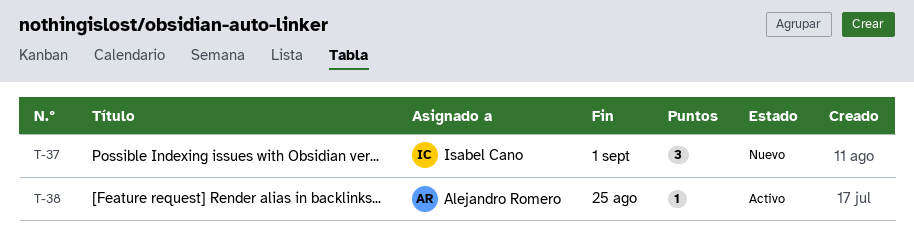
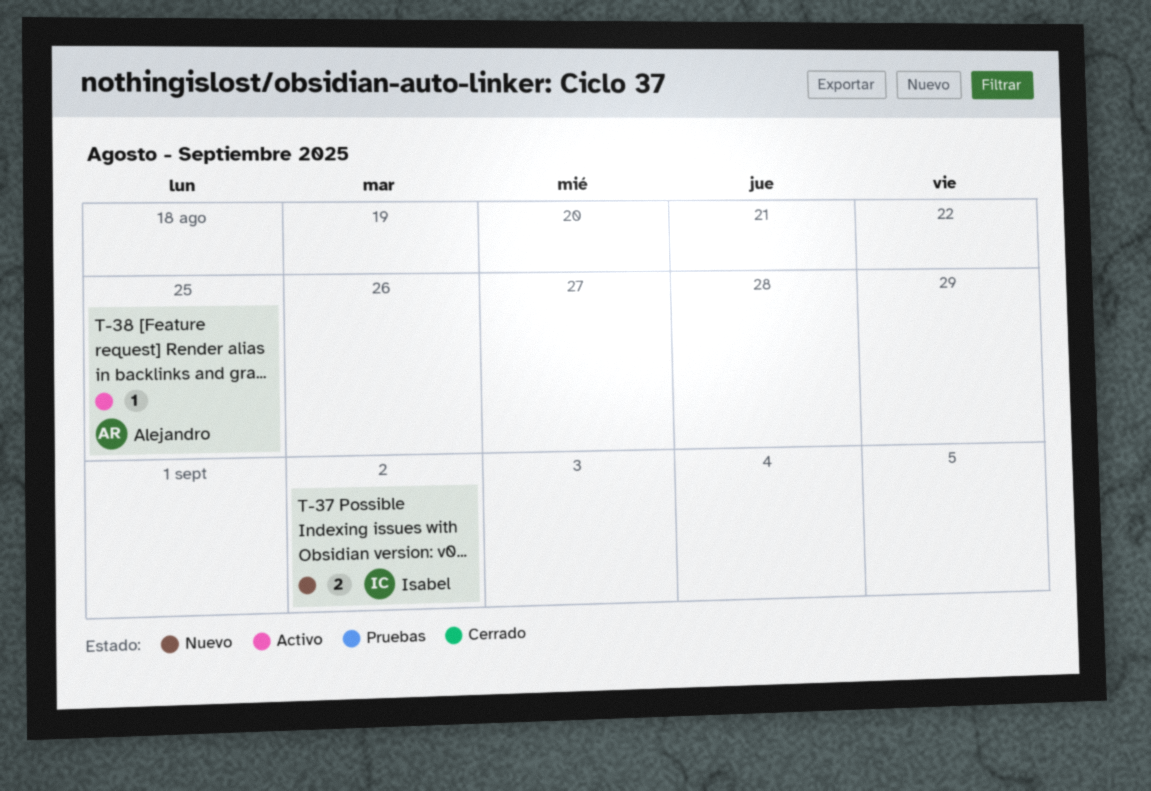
T-37, estimate: 3 -> 2
T-37, due: Sep 1 -> Sep 2

